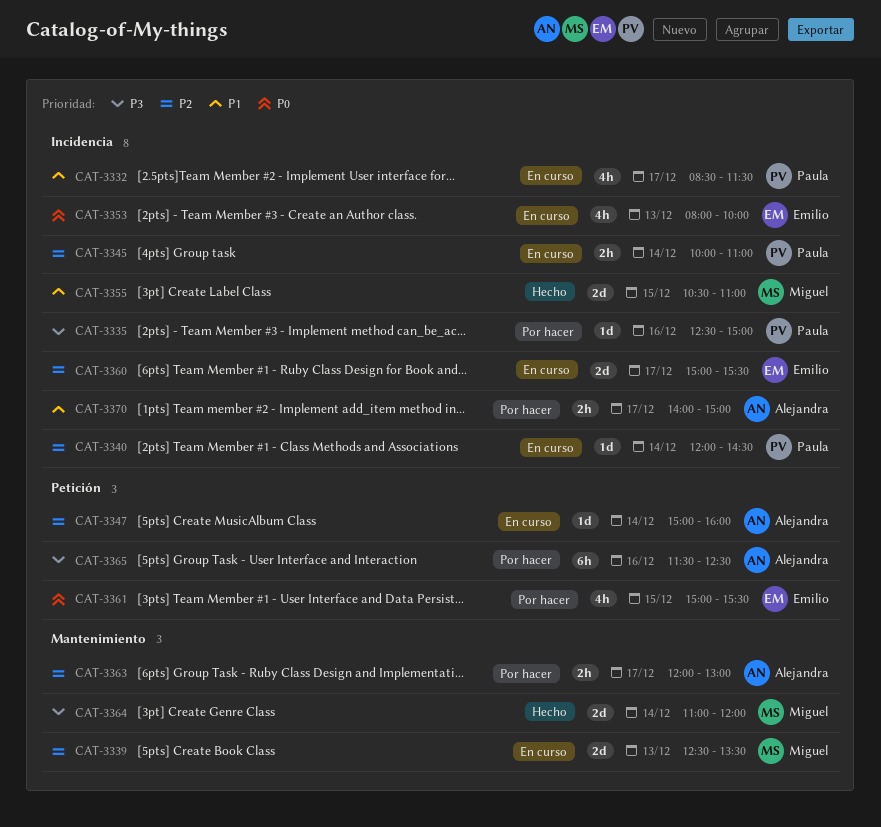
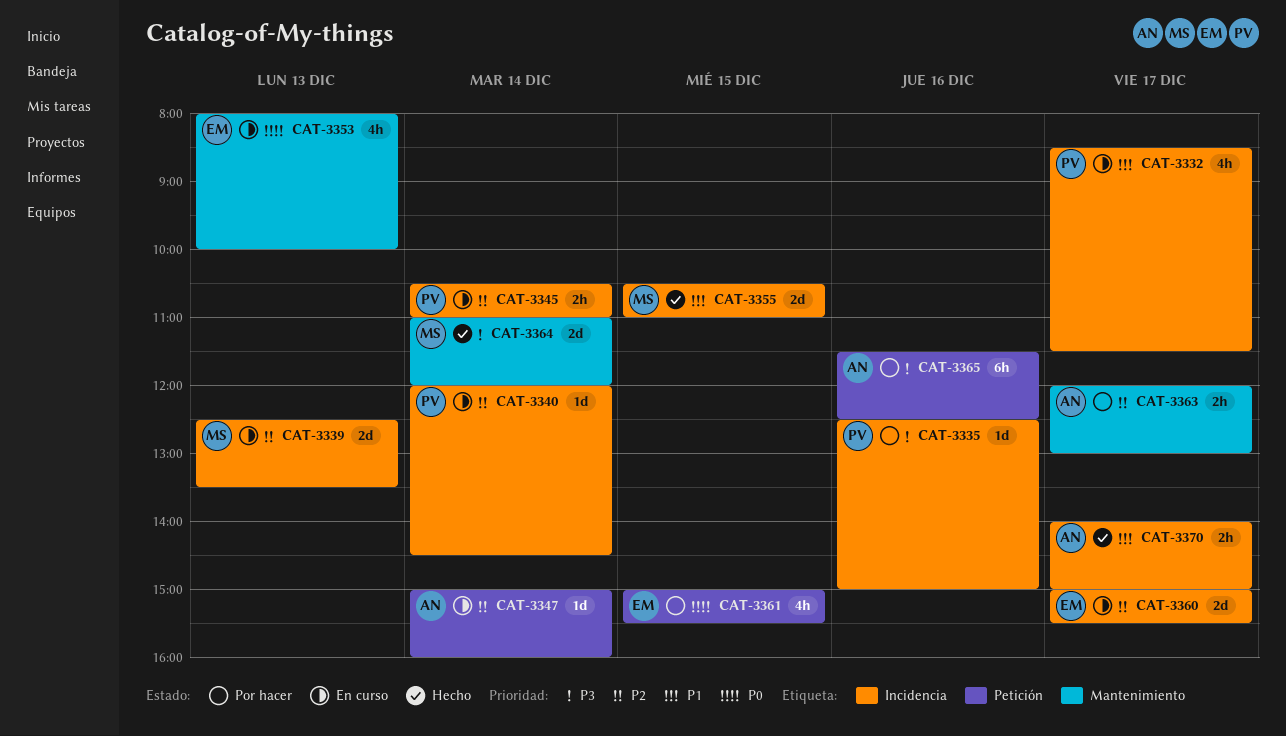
CAT-3339, label: Mantenimiento -> Incidencia
CAT-3345, begins: 10:00 -> 10:30
CAT-3353, label: Incidencia -> Mantenimiento
CAT-3370, status: Por hacer -> Hecho

